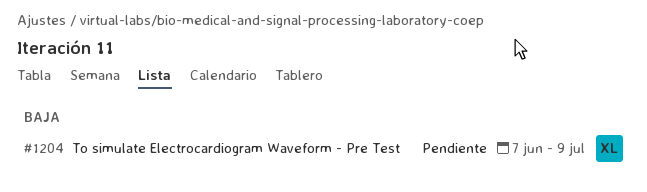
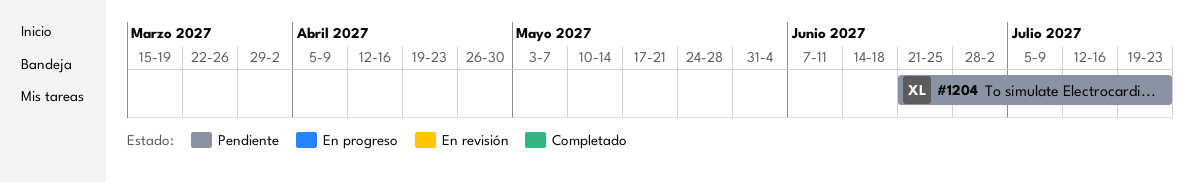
#1204, start: Jun 7 -> Jun 21
#1204, due: Jul 9 -> Jul 23

